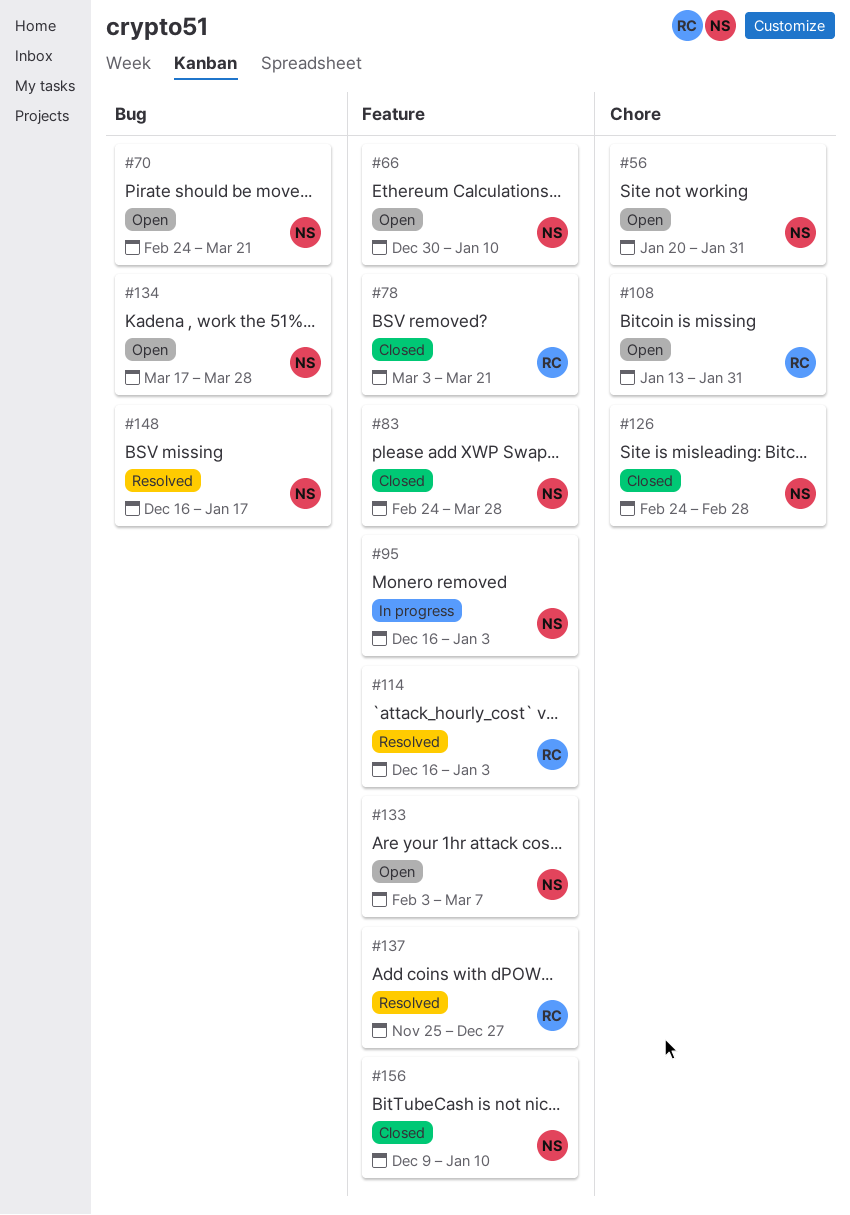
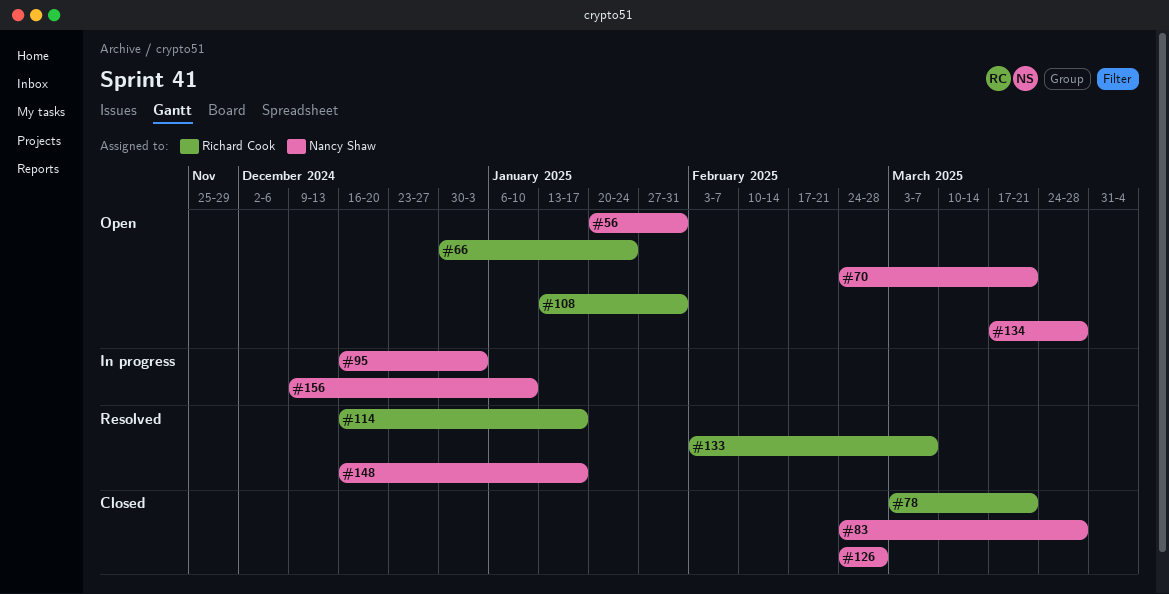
#66, owner: Nancy Shaw -> Richard Cook
#66, due: Jan 10 -> Jan 24
#114, due: Jan 3 -> Jan 17
#133, status: Open -> Resolved
#133, owner: Nancy Shaw -> Richard Cook
#137: present -> none
#156, status: Closed -> In progress

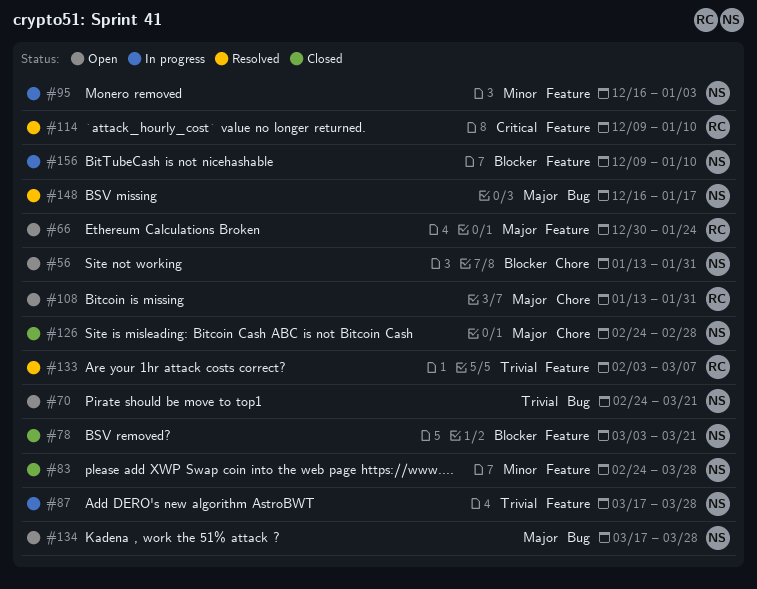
#56, start: Jan 20 -> Jan 13
#78, owner: Richard Cook -> Nancy Shaw
#87: none -> present
#114, start: Dec 16 -> Dec 9
#114, due: Jan 17 -> Jan 10

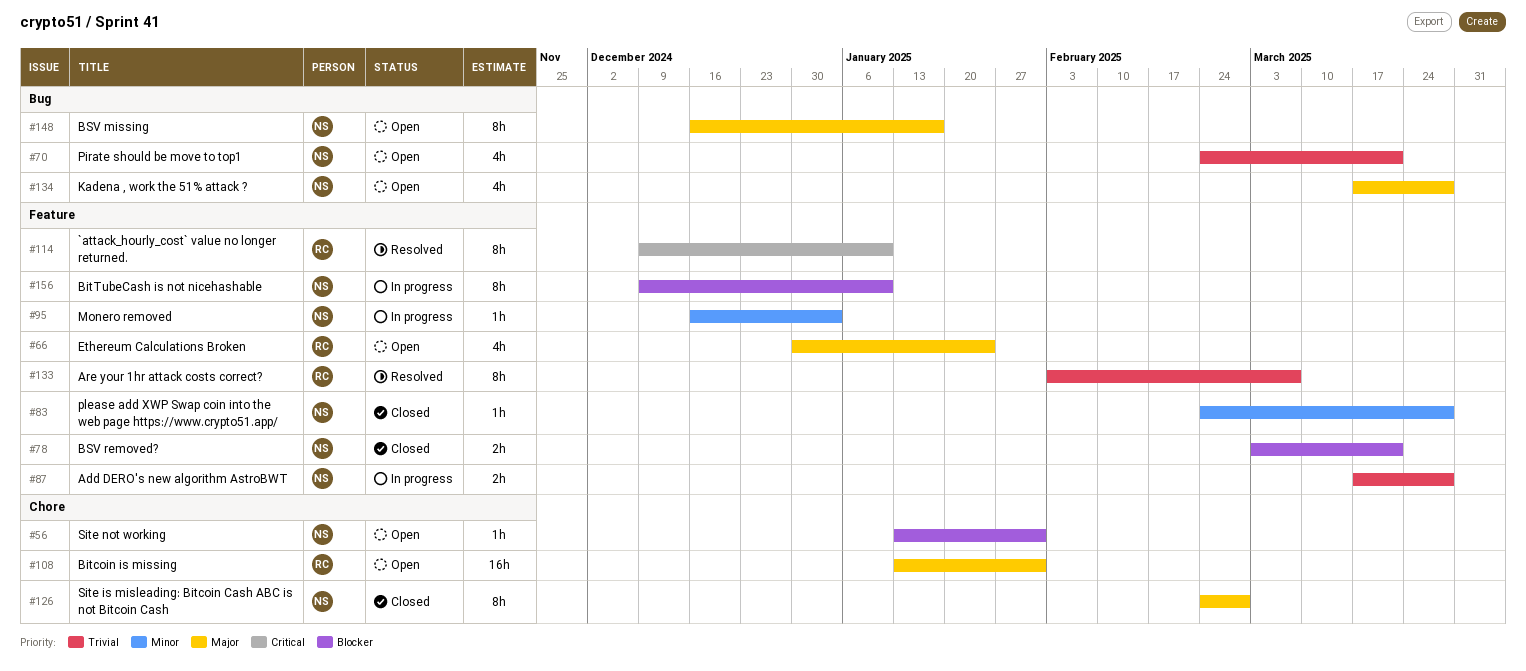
#148, status: Resolved -> Open

